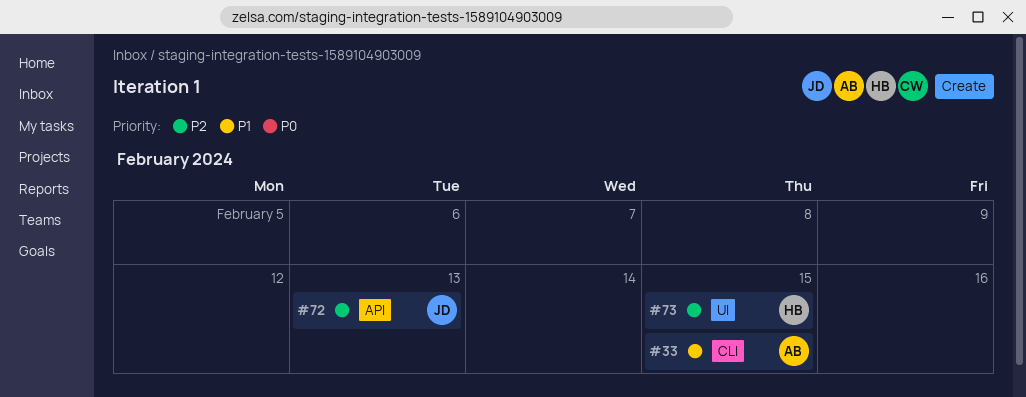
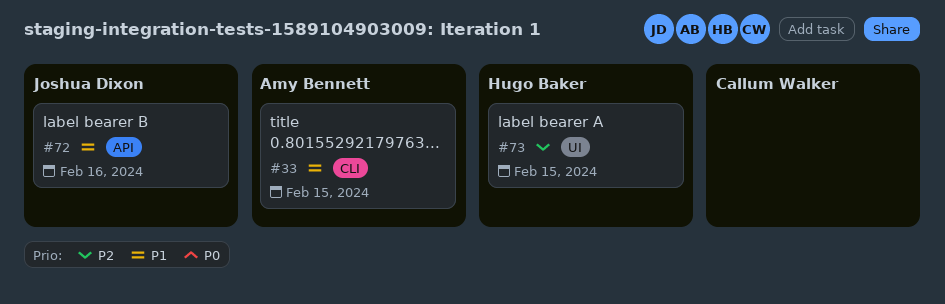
#72, priority: P2 -> P1
#72, due: Feb 13 -> Feb 16

